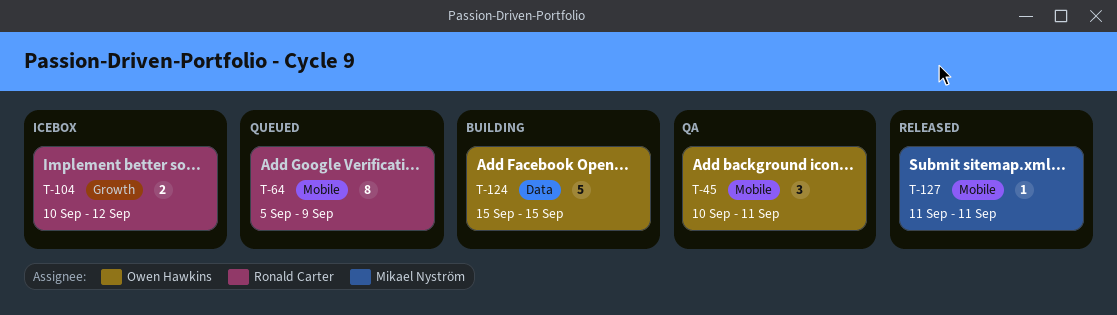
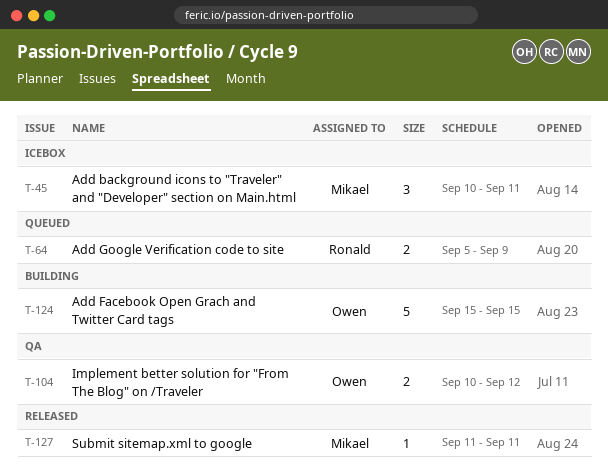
T-45, status: QA -> Icebox
T-45, owner: Owen Hawkins -> Mikael Nyström
T-64, estimate: 8 -> 2
T-104, status: Icebox -> QA
T-104, owner: Ronald Carter -> Owen Hawkins

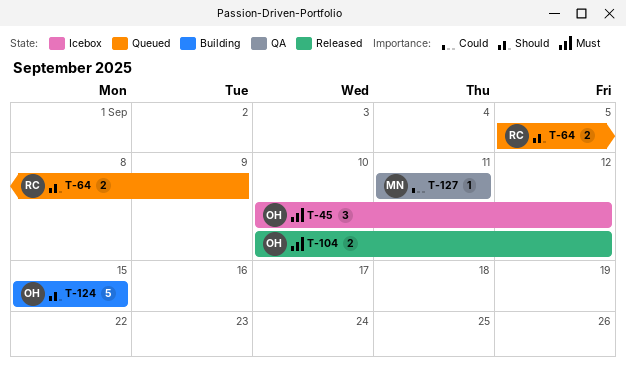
T-45, owner: Mikael -> Owen
T-45, due: Sep 11 -> Sep 12
T-104, status: QA -> Released
T-127, status: Released -> QA

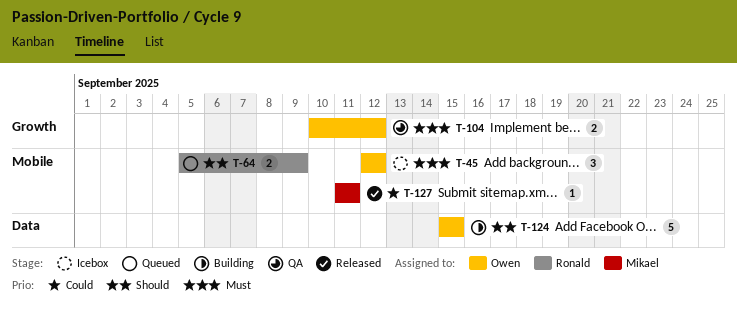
T-45, start: Sep 10 -> Sep 12
T-104, status: Released -> QA
T-127, status: QA -> Released

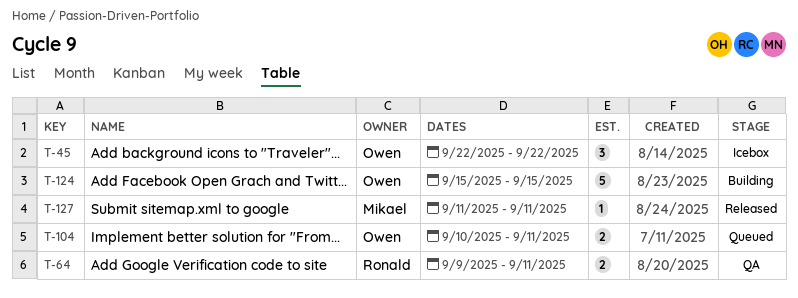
T-45, start: Sep 12 -> Sep 22
T-45, due: Sep 12 -> Sep 22
T-64, status: Queued -> QA
T-64, start: Sep 5 -> Sep 9
T-64, due: Sep 9 -> Sep 11
T-104, status: QA -> Queued
T-104, due: Sep 12 -> Sep 11

